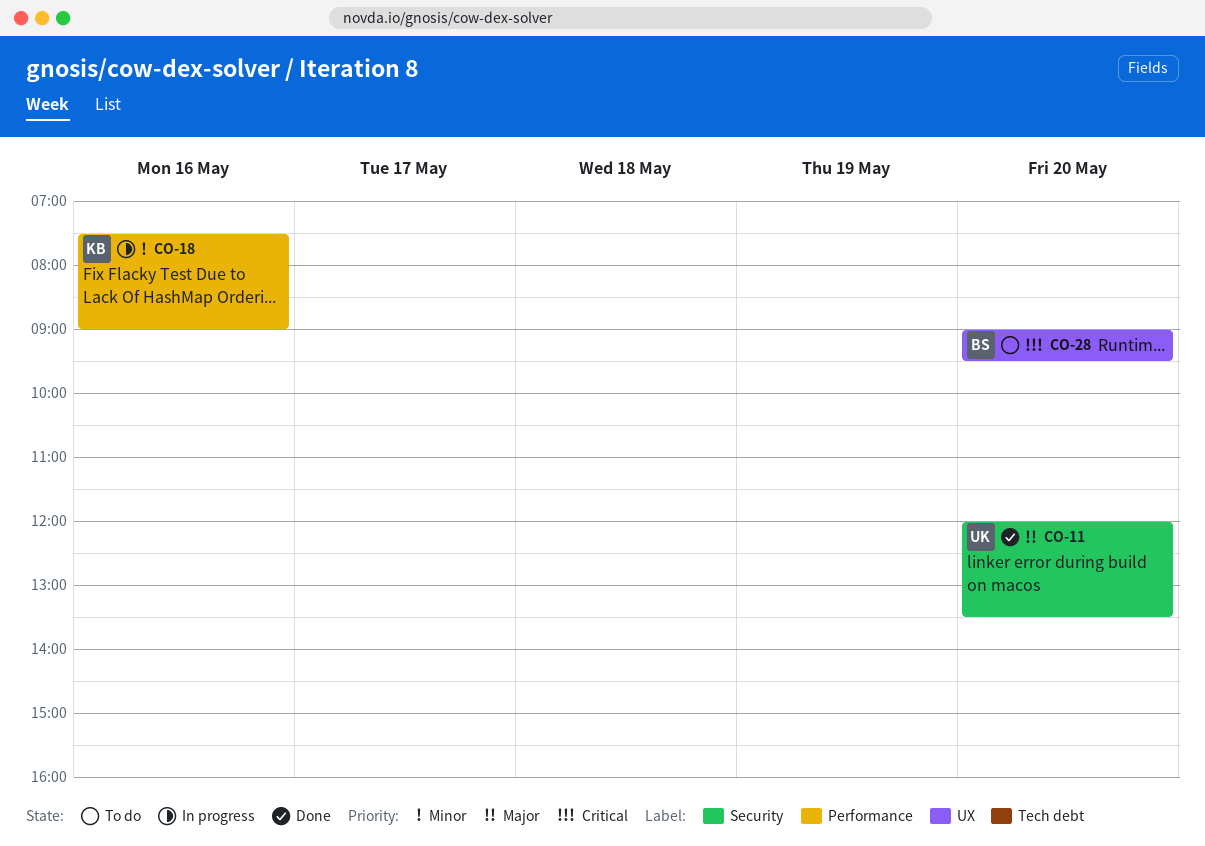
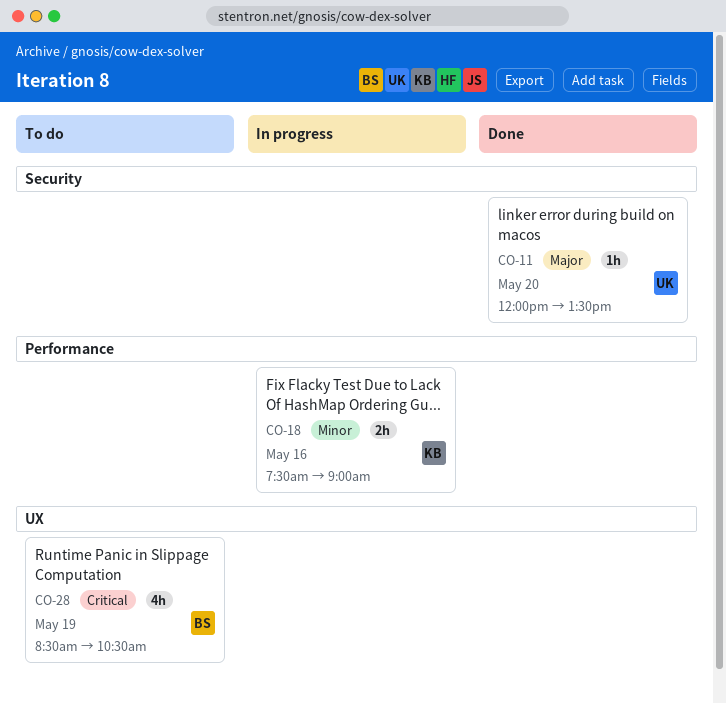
CO-28, day: May 20 -> May 19
CO-28, begins: 09:00 -> 08:30
CO-28, ends: 09:30 -> 10:30

